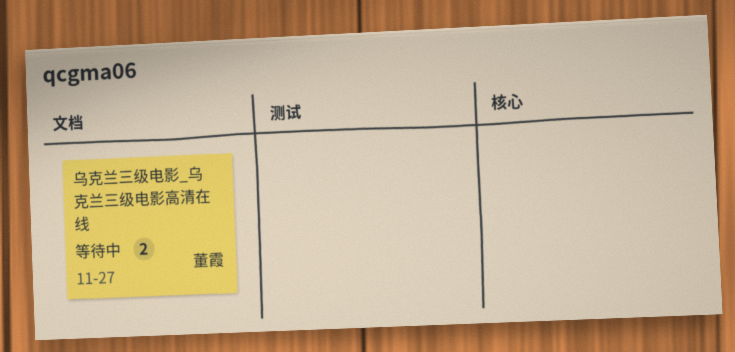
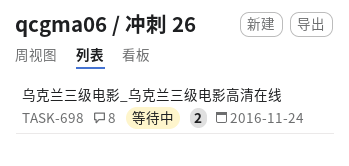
乌克兰三级电影_乌克兰三级电影高清在线, due: Nov 27 -> Nov 24

